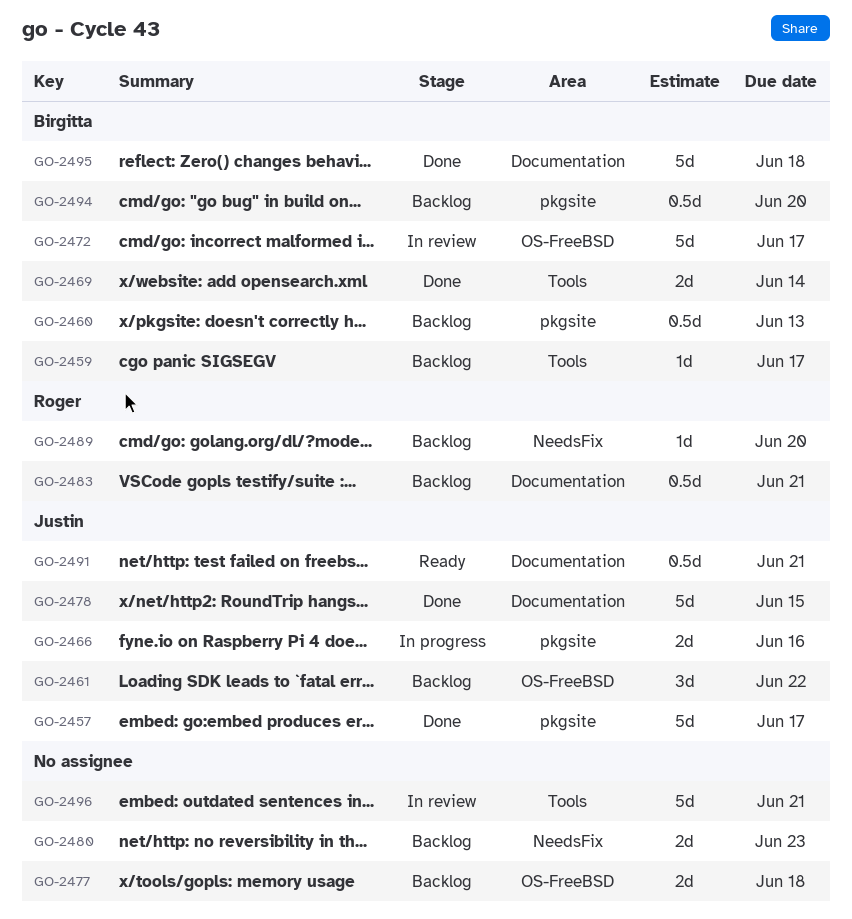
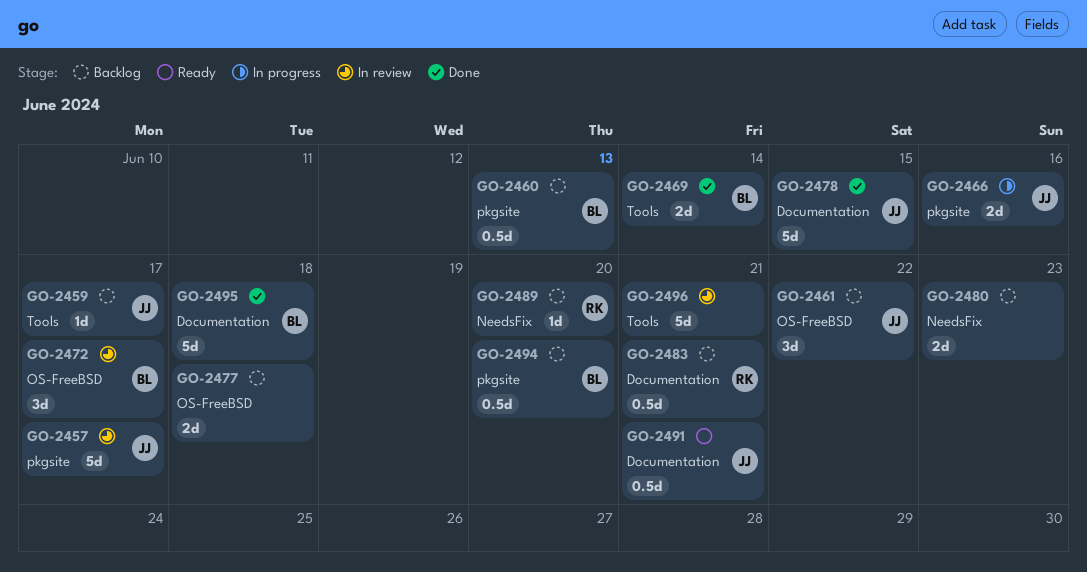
GO-2457, status: Done -> In review
GO-2459, owner: Birgitta -> Justin
GO-2472, estimate: 5d -> 3d

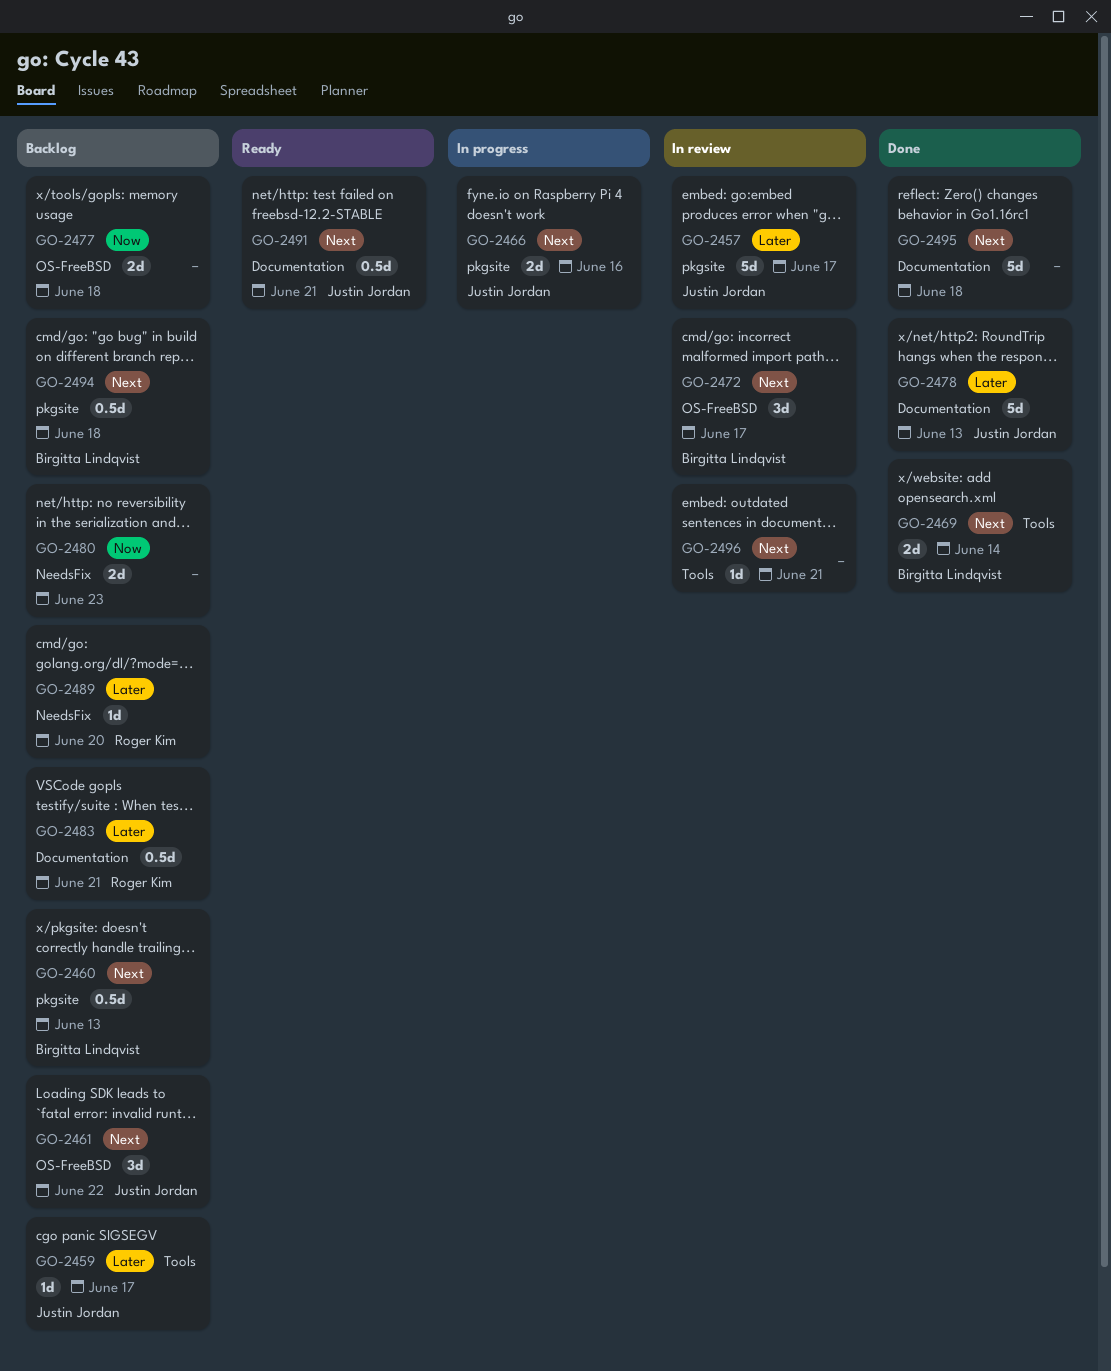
GO-2478, due: Jun 15 -> Jun 13
GO-2494, due: Jun 20 -> Jun 18
GO-2495, owner: Birgitta Lindqvist -> none
GO-2496, estimate: 5d -> 1d

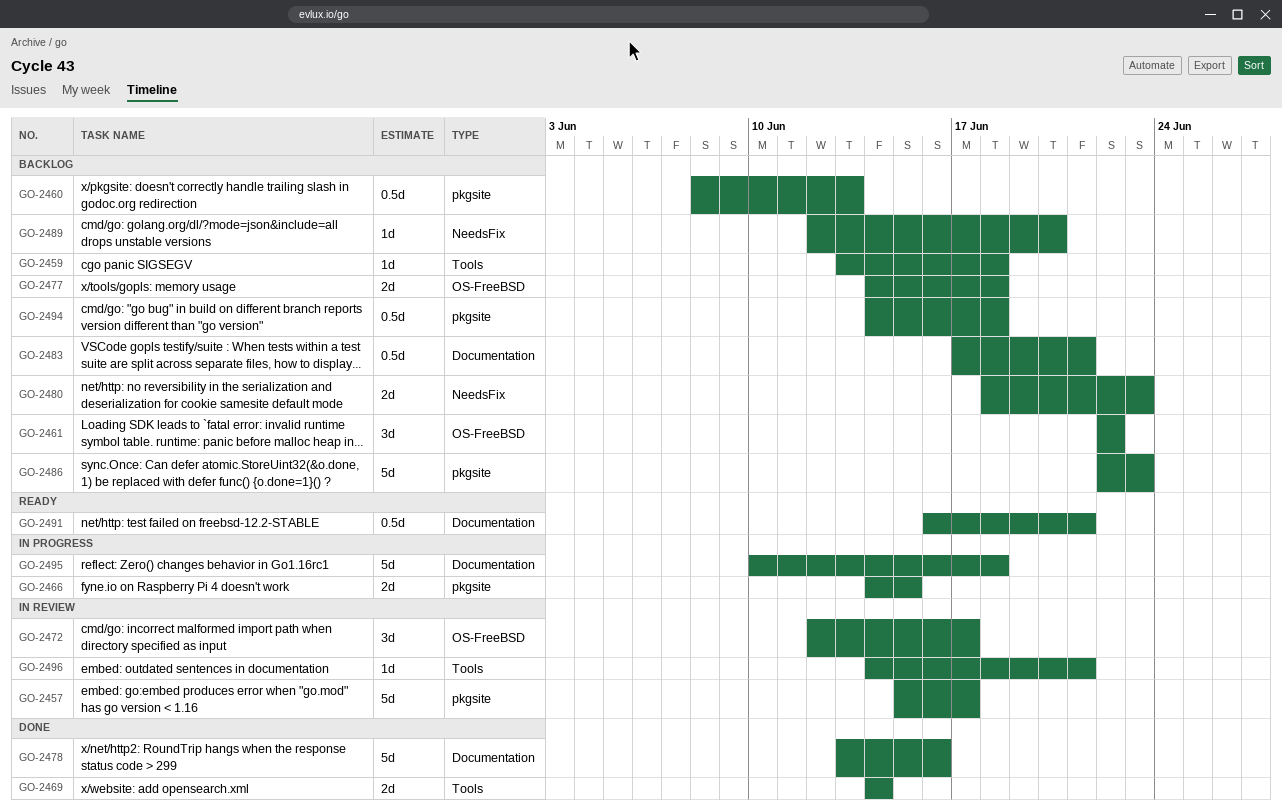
GO-2459, due: Jun 17 -> Jun 18
GO-2466, due: Jun 16 -> Jun 15
GO-2478, due: Jun 13 -> Jun 16
GO-2486: none -> present
GO-2495, status: Done -> In progress

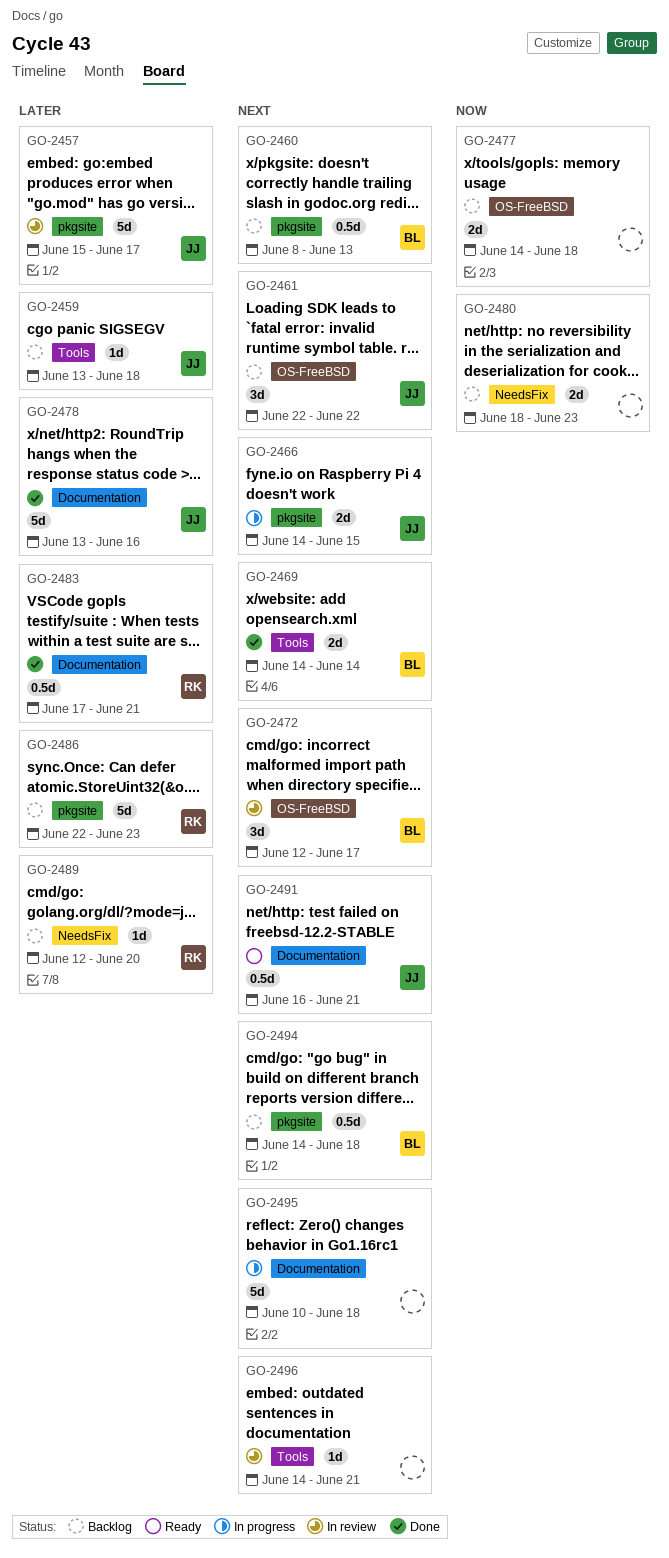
GO-2483, status: Backlog -> Done

